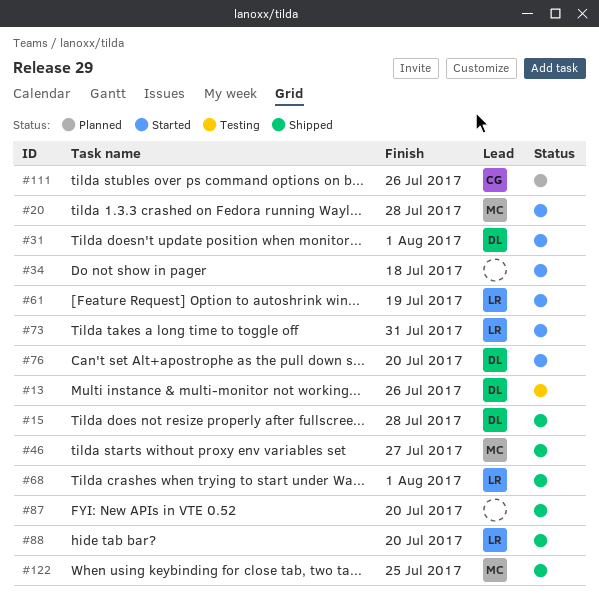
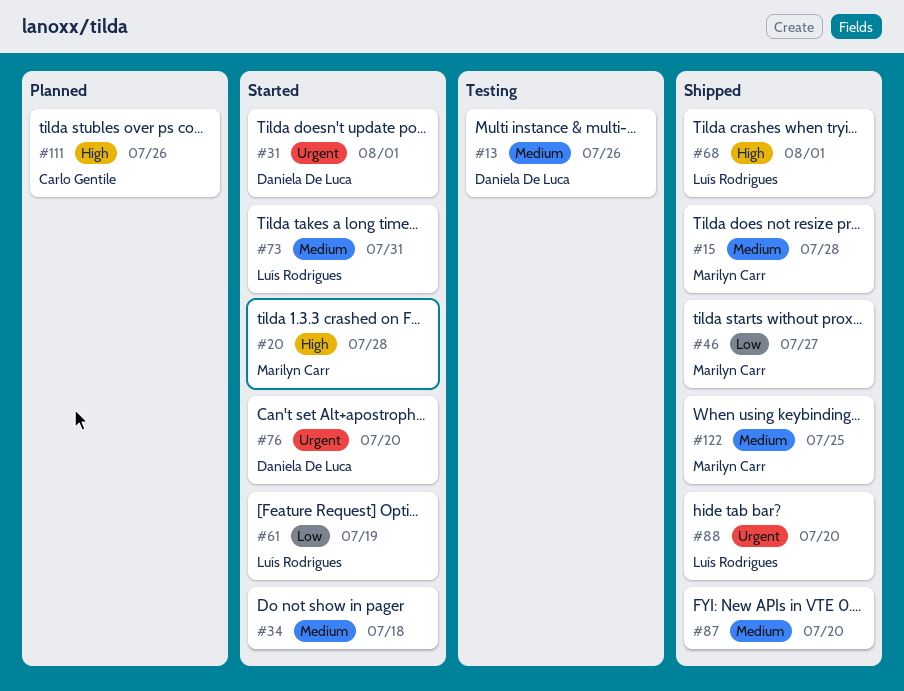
#15, owner: Daniela De Luca -> Marilyn Carr

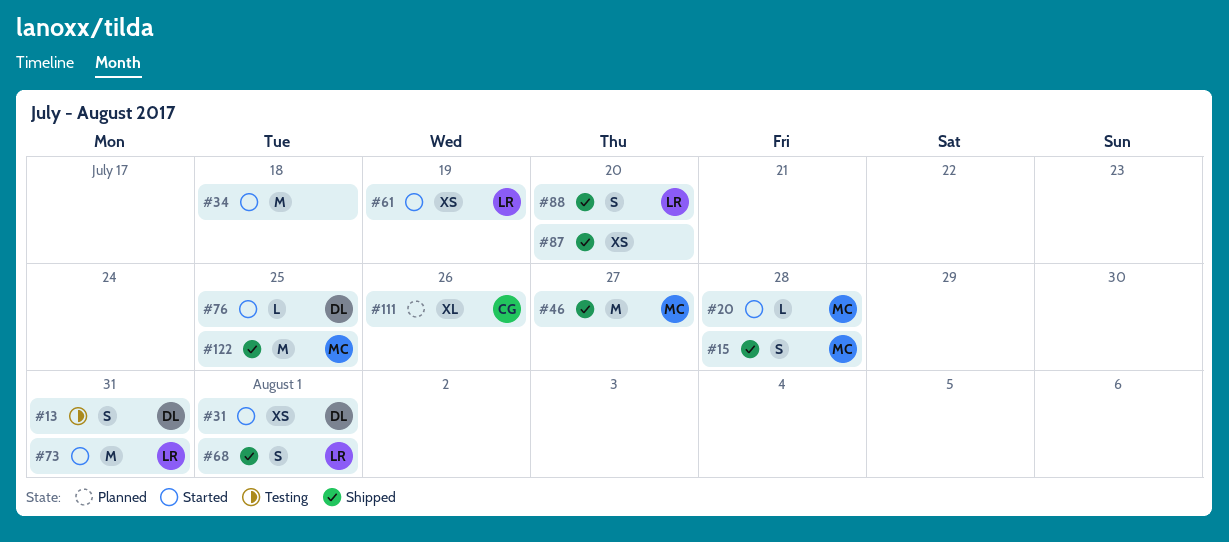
#13, due: Jul 26 -> Jul 31
#76, due: Jul 20 -> Jul 25

